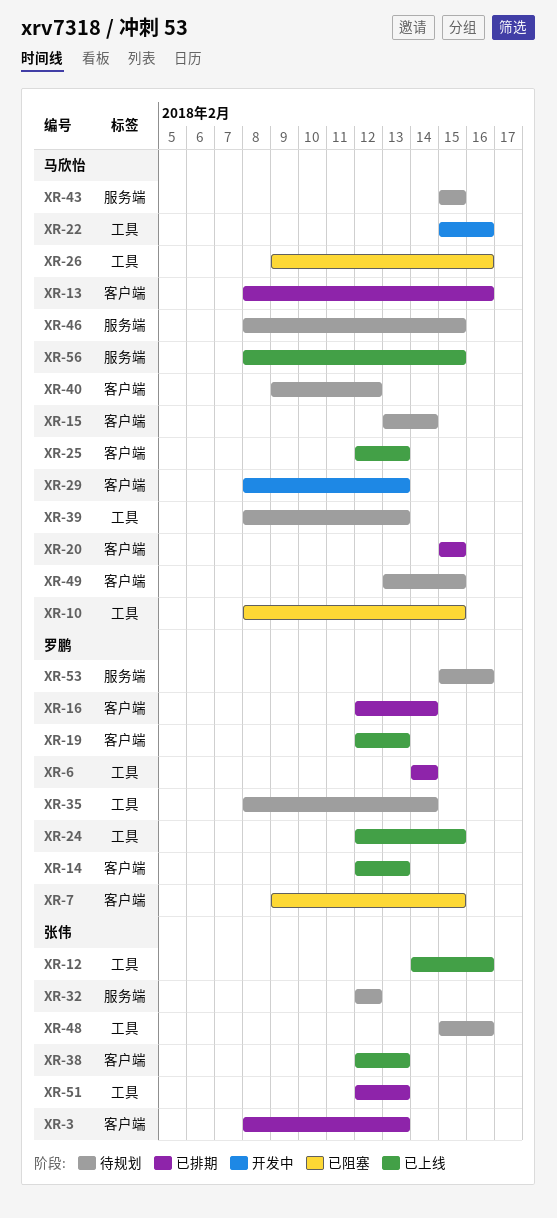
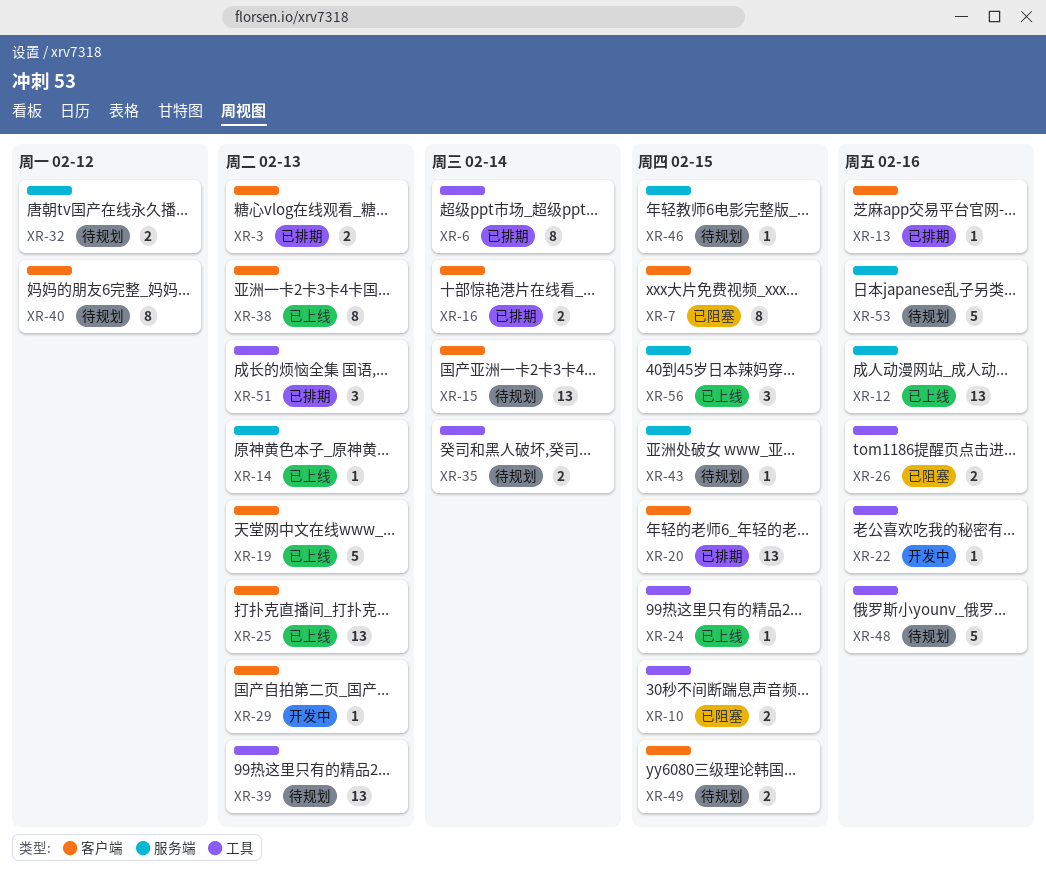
XR-12, label: 工具 -> 服务端
XR-14, label: 客户端 -> 服务端

